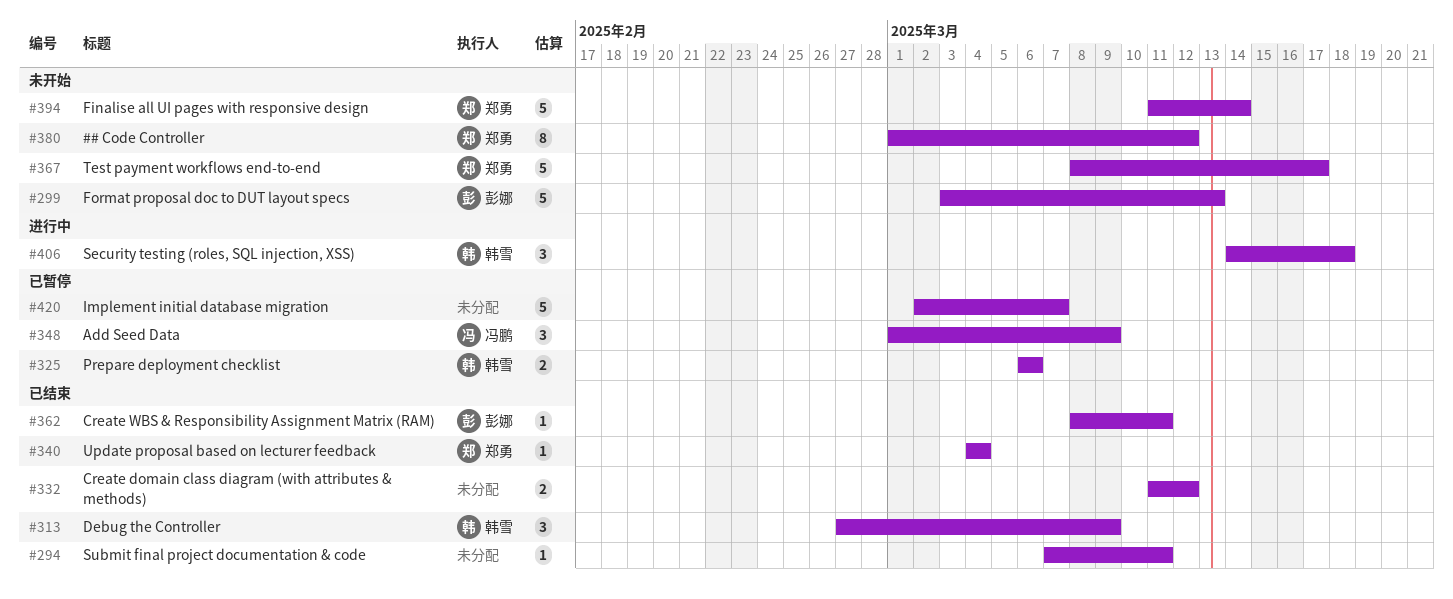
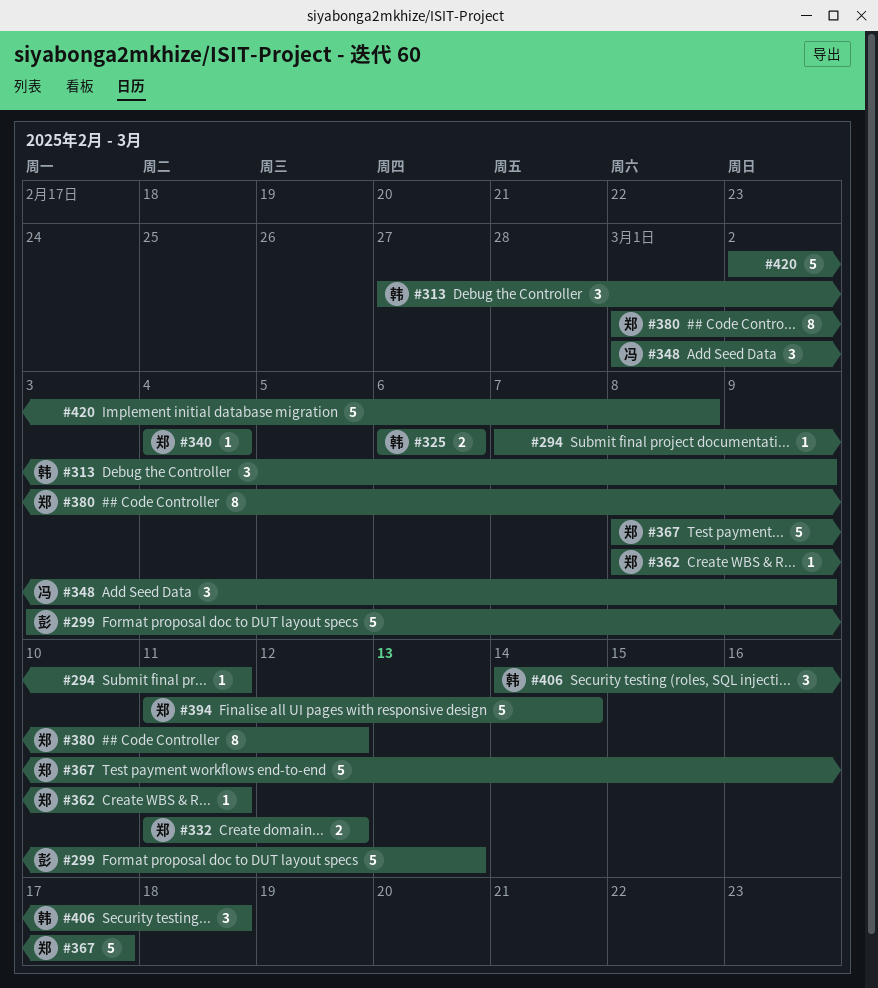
#332, owner: none -> 郑勇
#362, owner: 彭娜 -> 郑勇
#420, due: Mar 7 -> Mar 8

